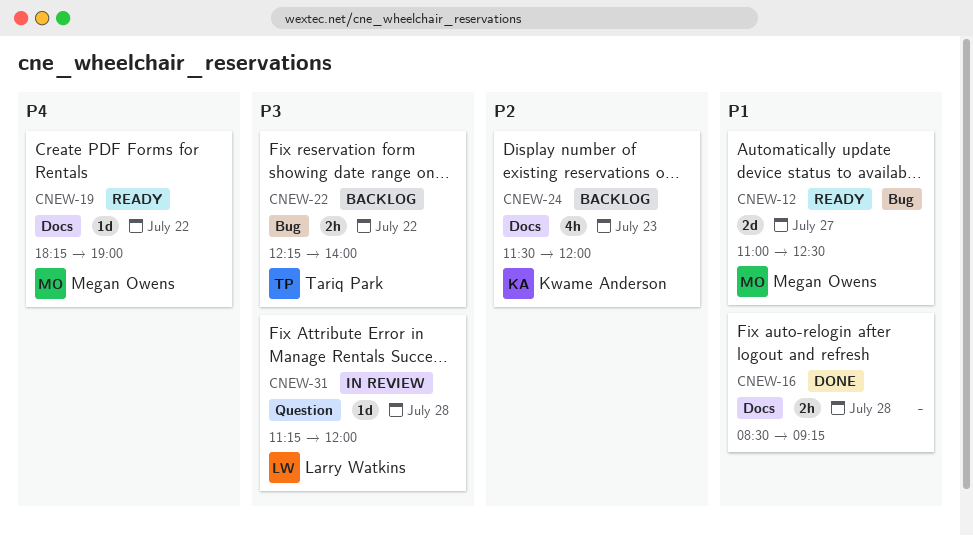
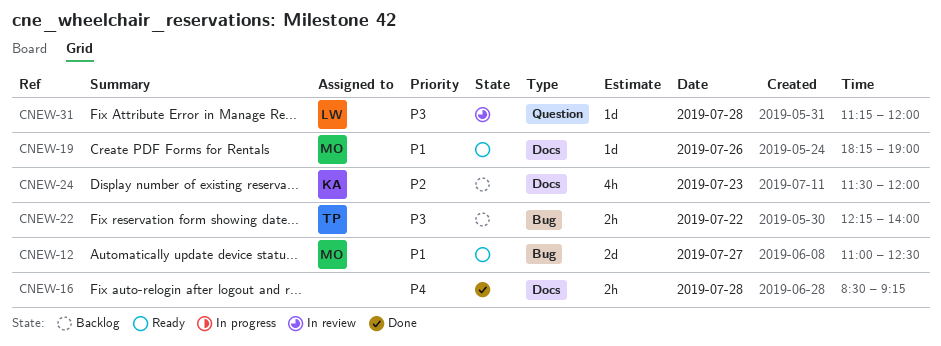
CNEW-16, priority: P1 -> P4
CNEW-19, priority: P4 -> P1
CNEW-19, day: Jul 22 -> Jul 26

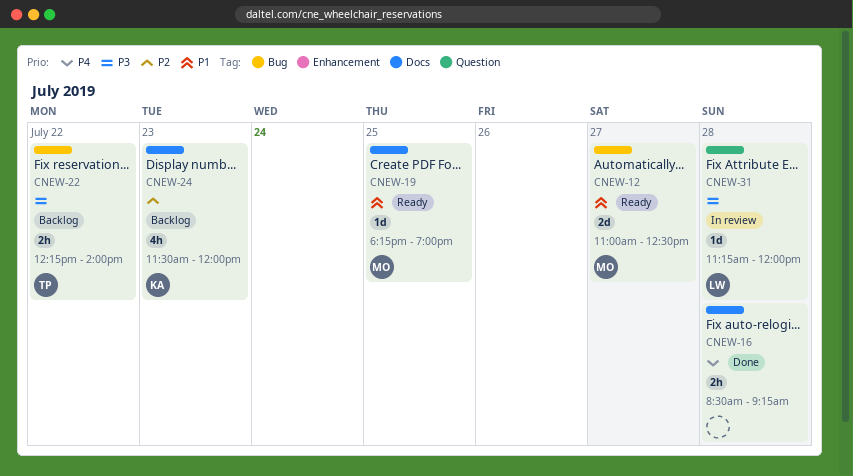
CNEW-19, day: Jul 26 -> Jul 25

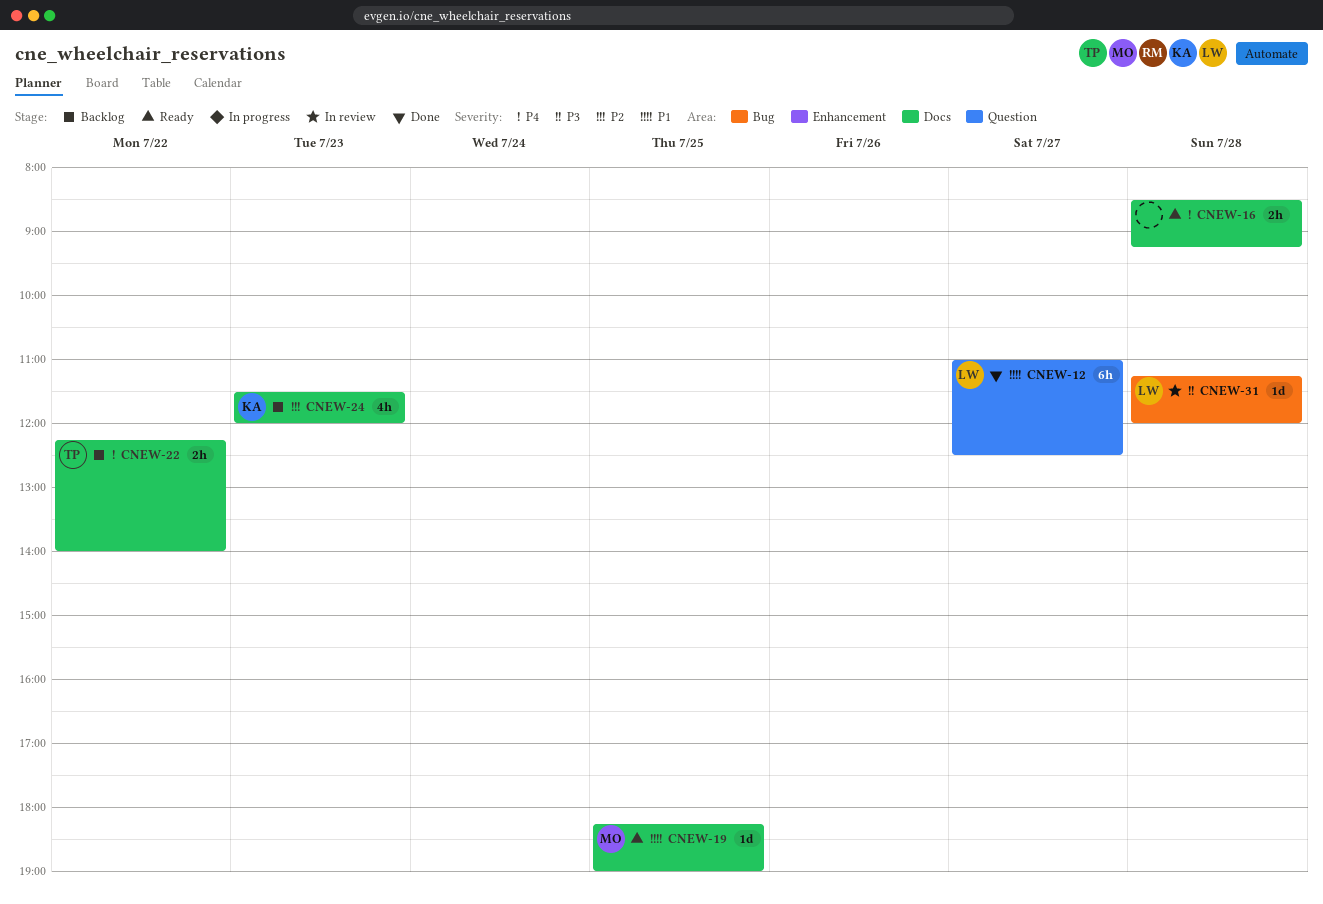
CNEW-12, status: Ready -> Done
CNEW-12, owner: MO -> LW
CNEW-12, label: Bug -> Question
CNEW-12, estimate: 2d -> 6h
CNEW-16, status: Done -> Ready
CNEW-22, priority: P3 -> P4
CNEW-22, label: Bug -> Docs
CNEW-31, label: Question -> Bug

